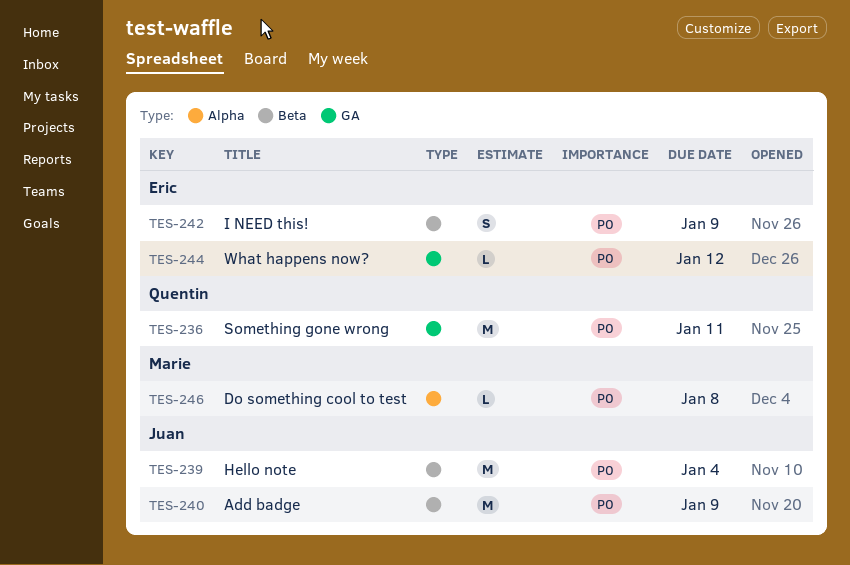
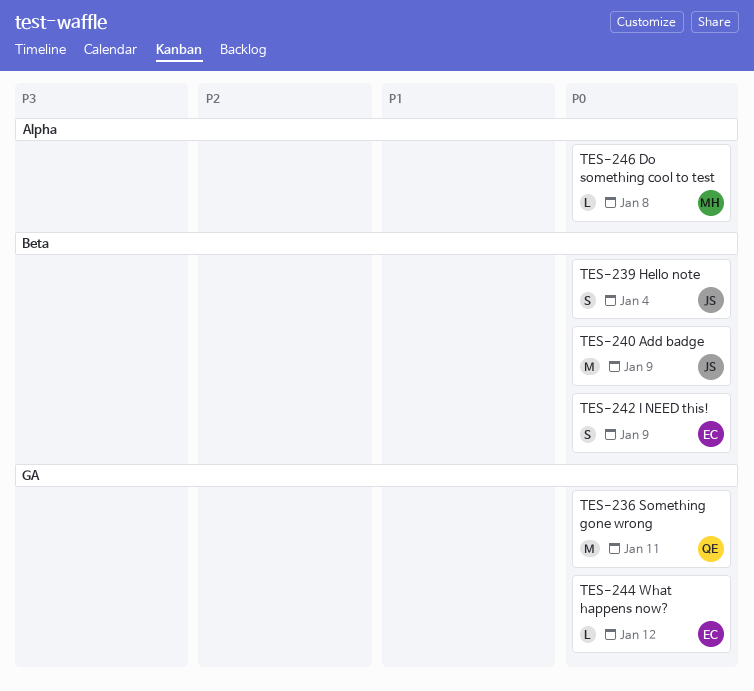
TES-239, estimate: M -> S

